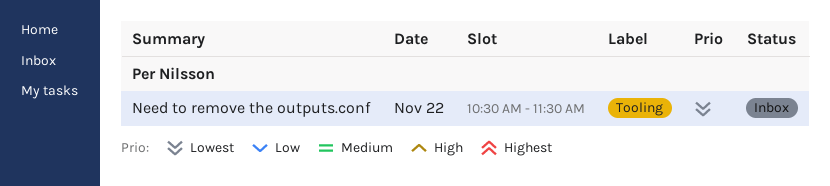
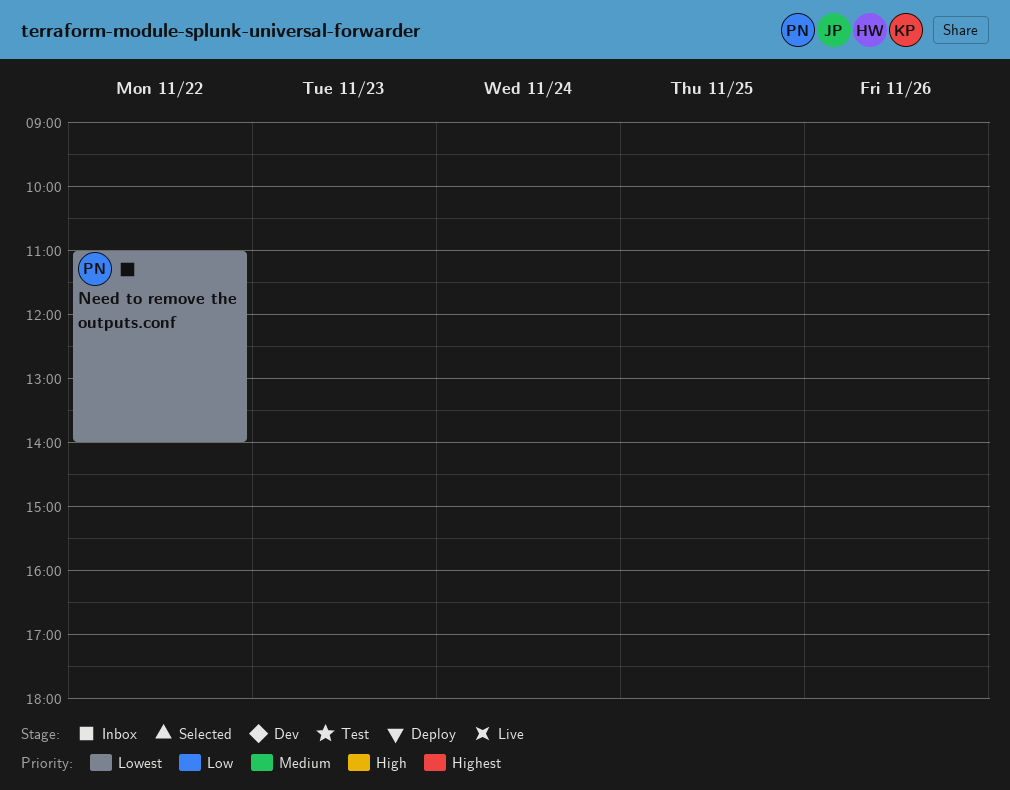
Need to remove the outputs.conf, begins: 10:30 -> 11:00
Need to remove the outputs.conf, ends: 11:30 -> 14:00

